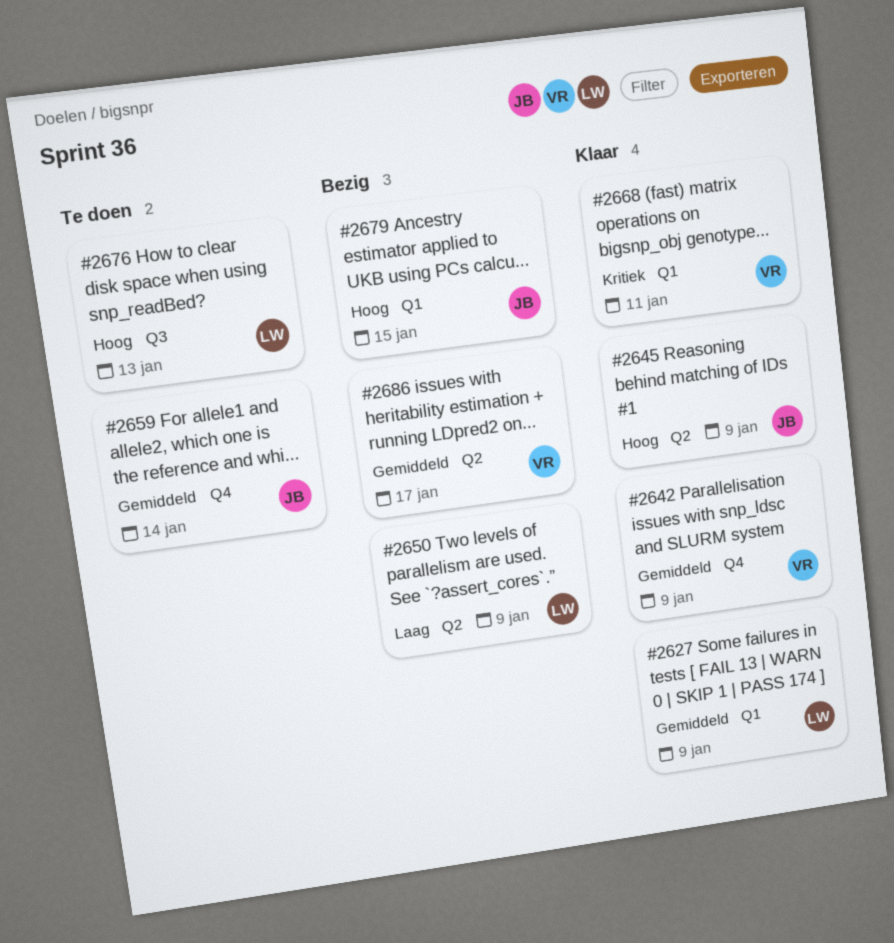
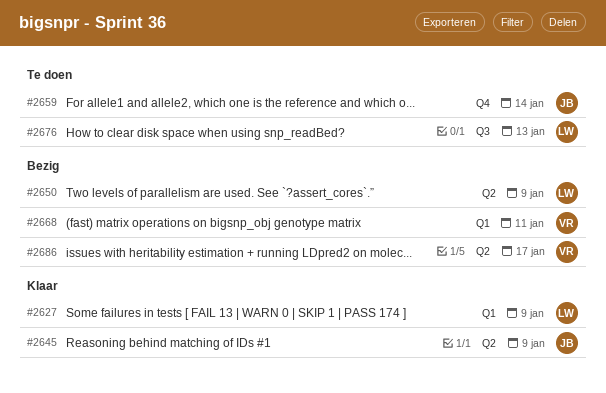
#2642: present -> none
#2668, status: Klaar -> Bezig
#2679: present -> none

